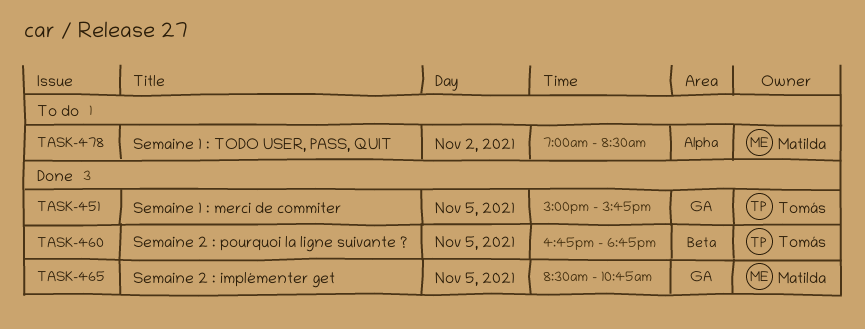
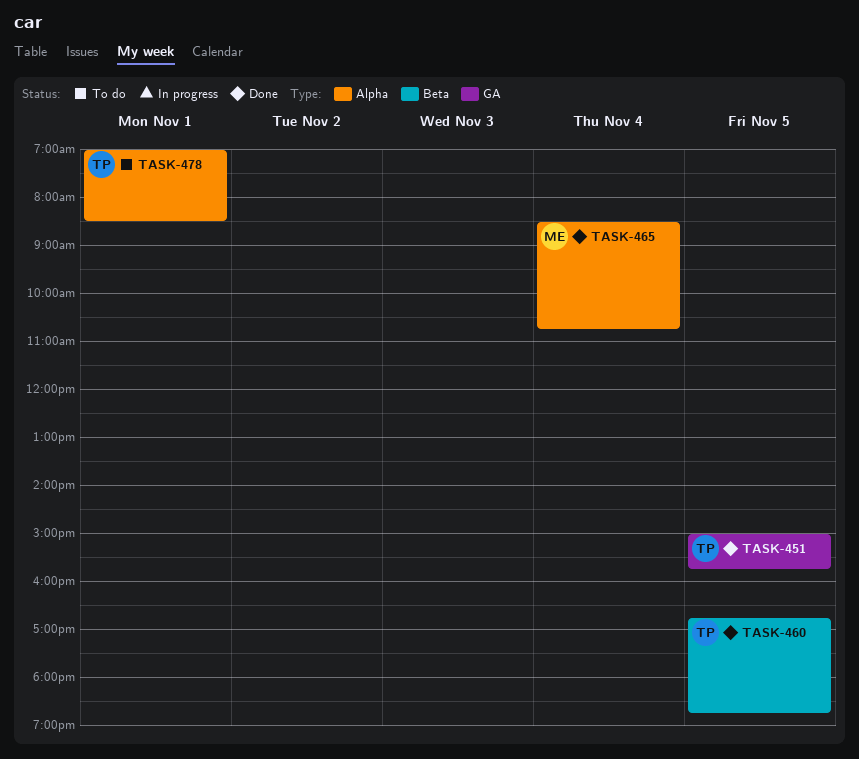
TASK-465, label: GA -> Alpha
TASK-465, day: Nov 5 -> Nov 4
TASK-478, owner: Matilda -> Tomás
TASK-478, day: Nov 2 -> Nov 1

